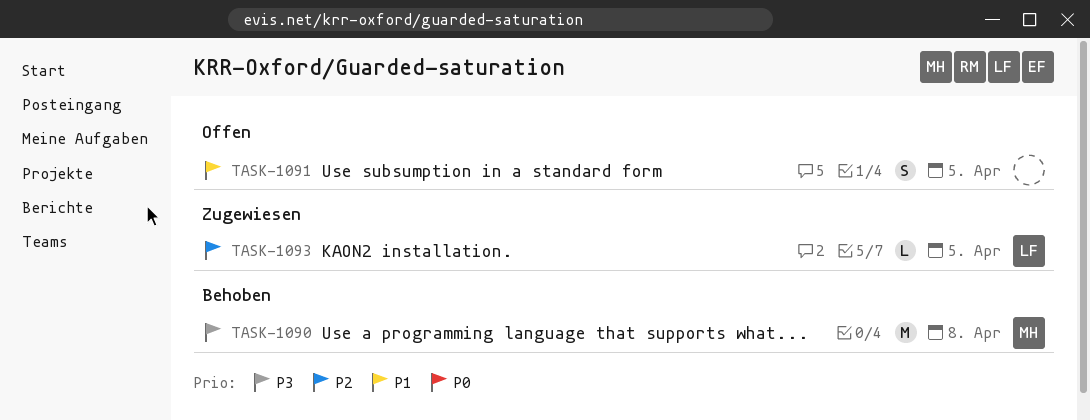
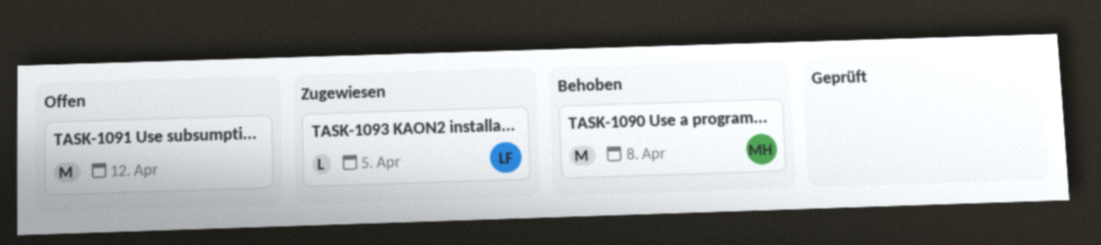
TASK-1091, estimate: S -> M
TASK-1091, due: Apr 5 -> Apr 12

